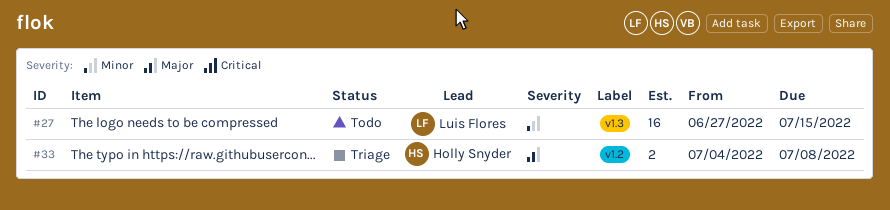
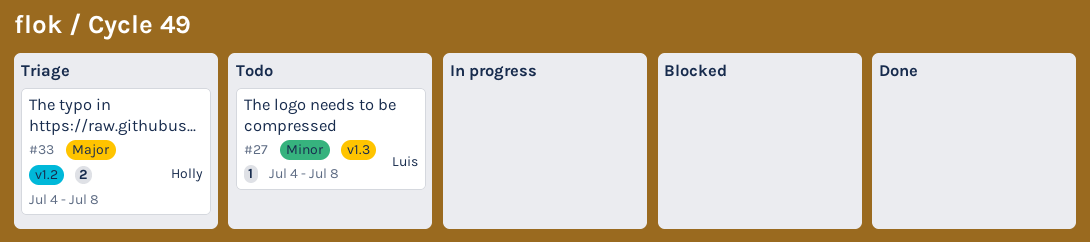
#27, estimate: 16 -> 1
#27, start: Jun 27 -> Jul 4
#27, due: Jul 15 -> Jul 8

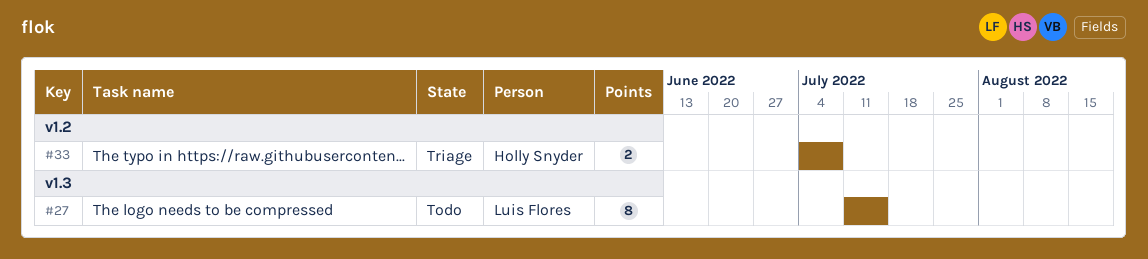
#27, estimate: 1 -> 8
#27, start: Jul 4 -> Jul 11
#27, due: Jul 8 -> Jul 15

